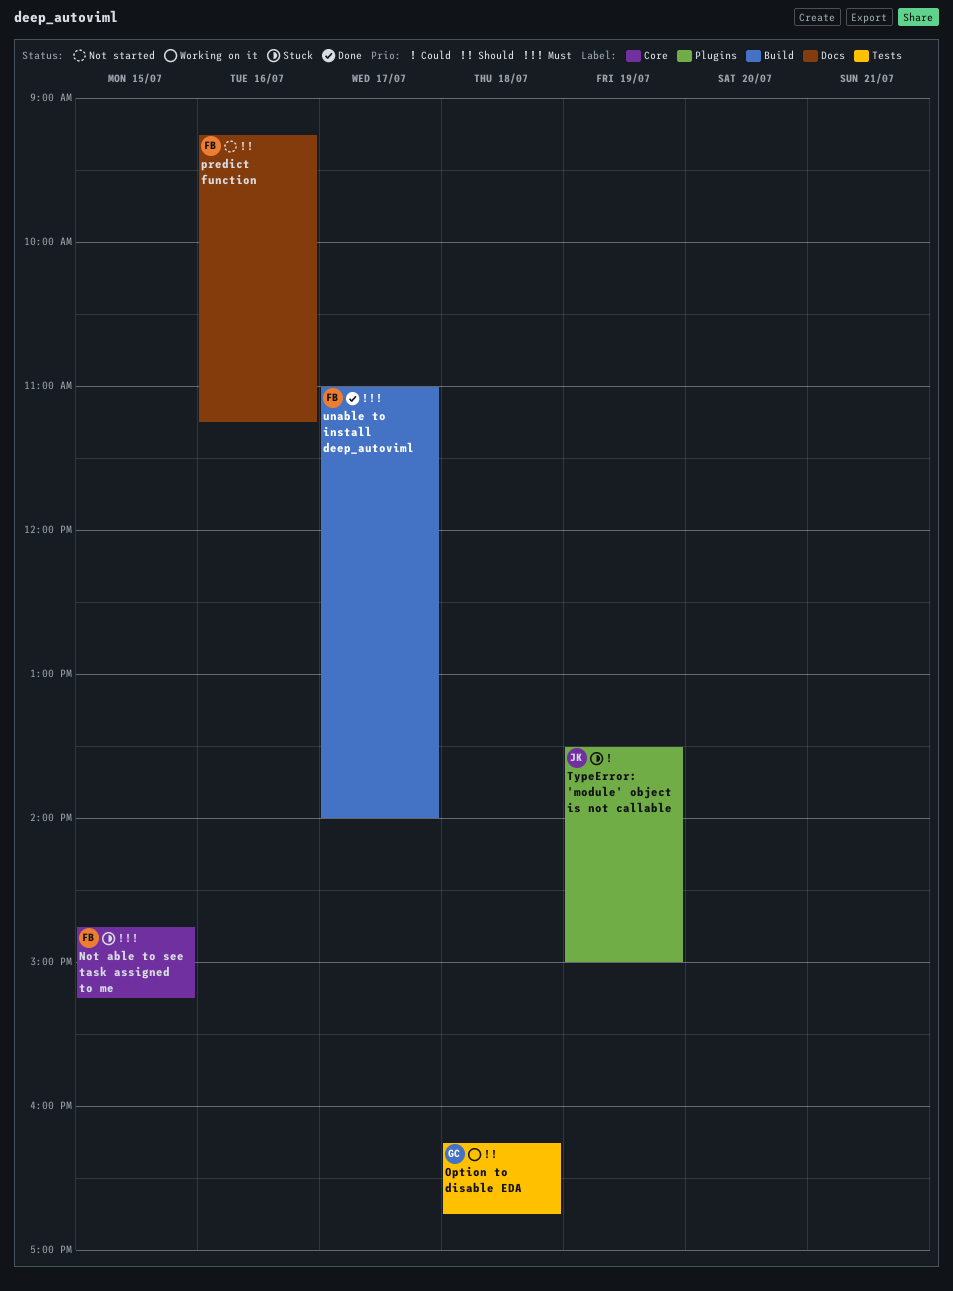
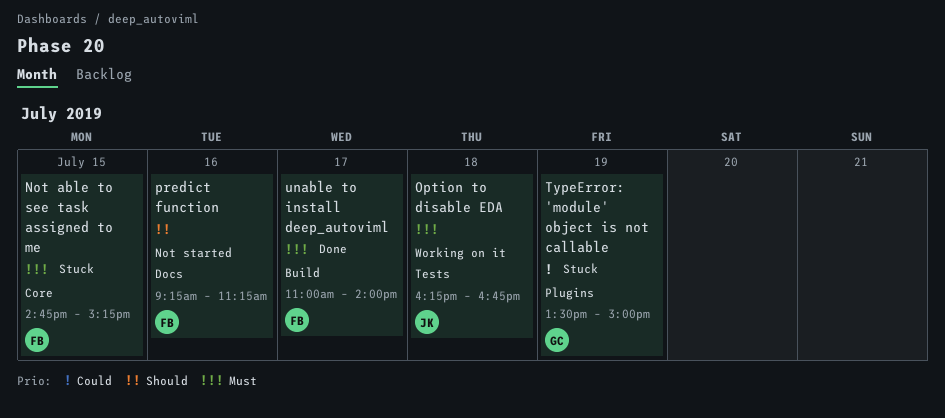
Option to disable EDA, owner: GC -> JK
Option to disable EDA, priority: Should -> Must
TypeError: 'module' object is not callable, owner: JK -> GC

